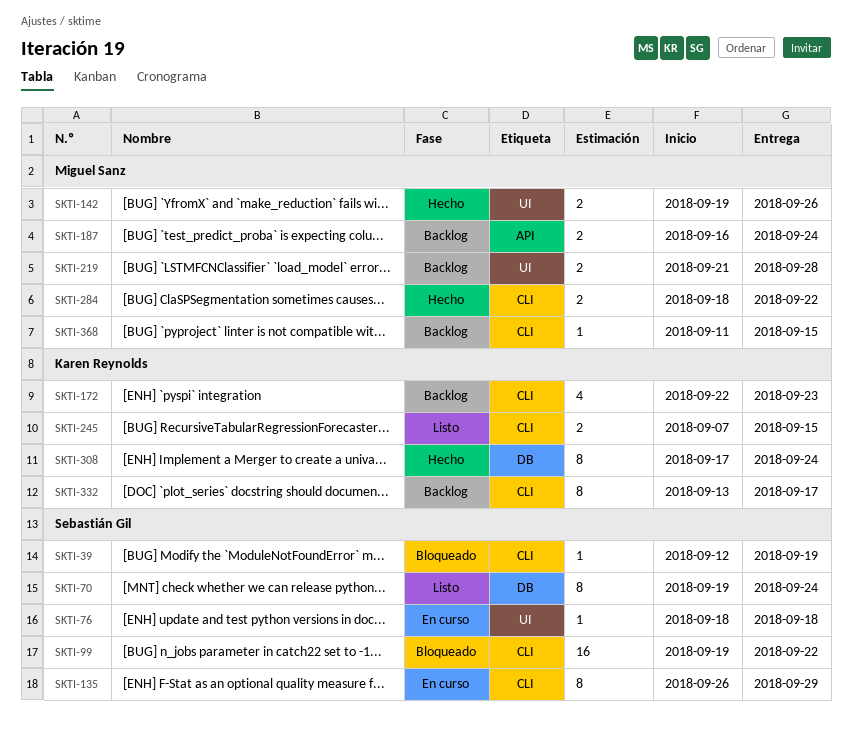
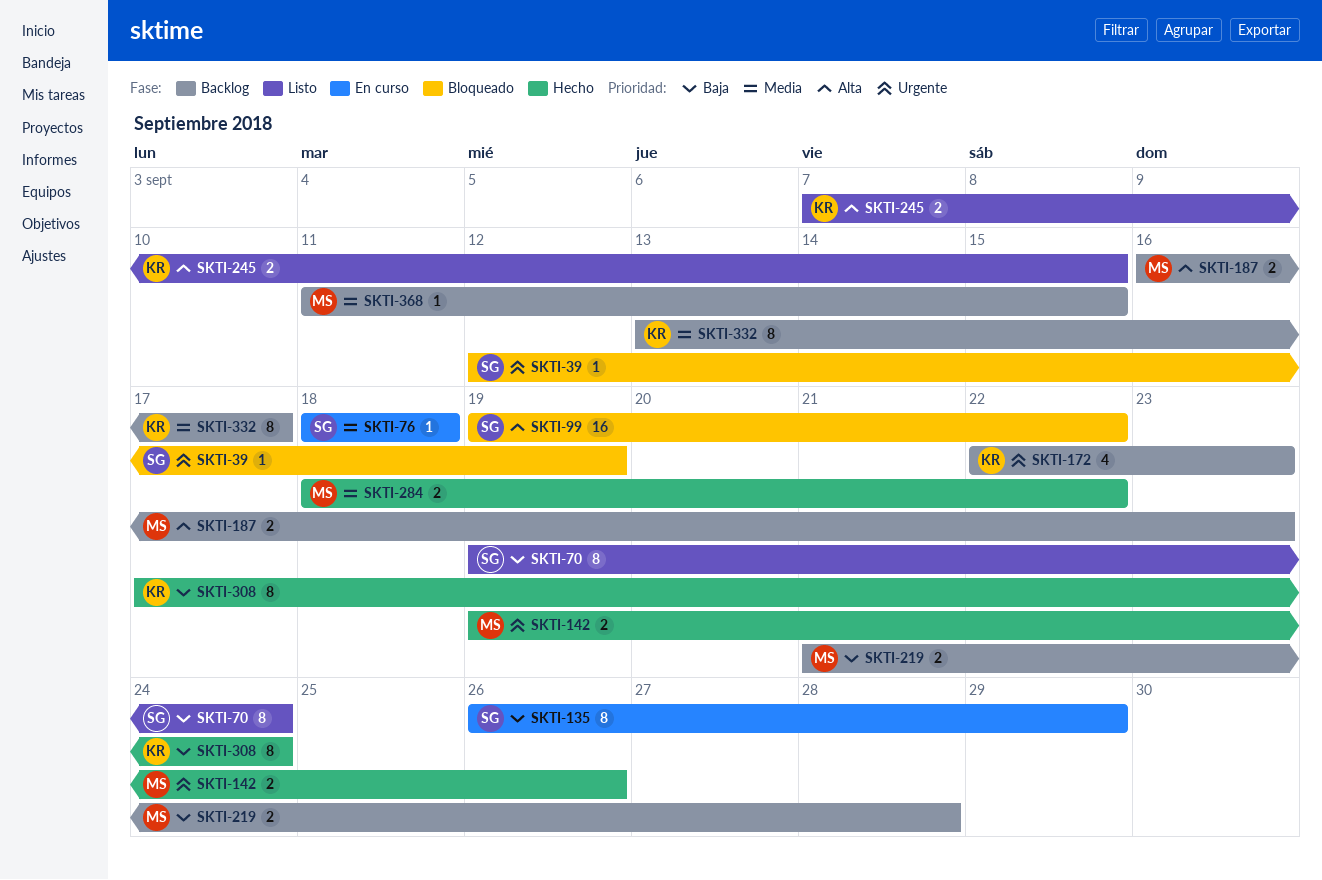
SKTI-187, due: Sep 24 -> Sep 23

